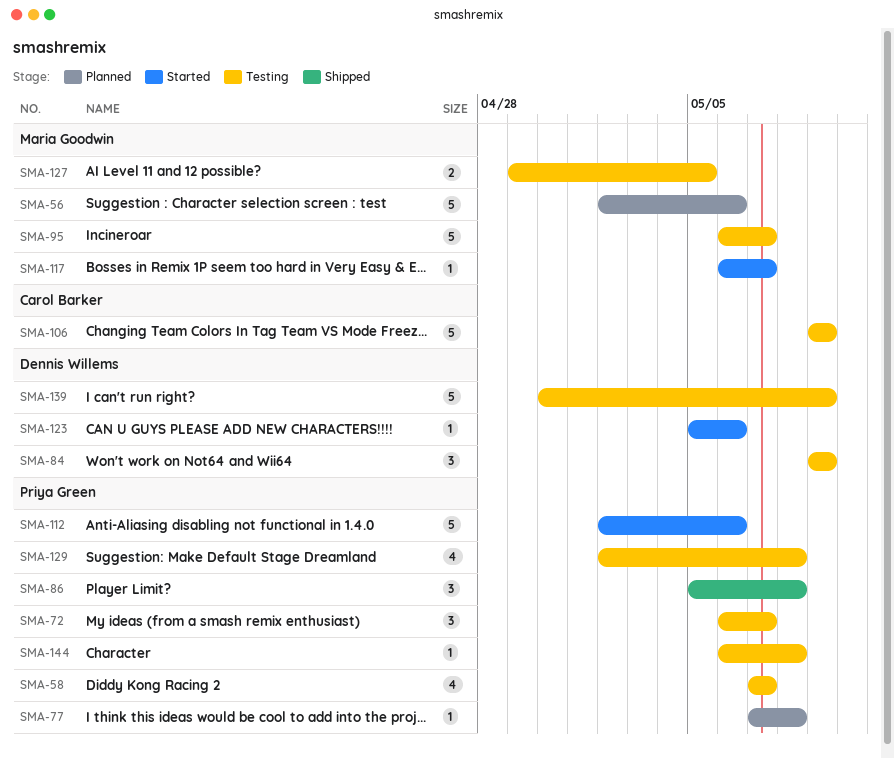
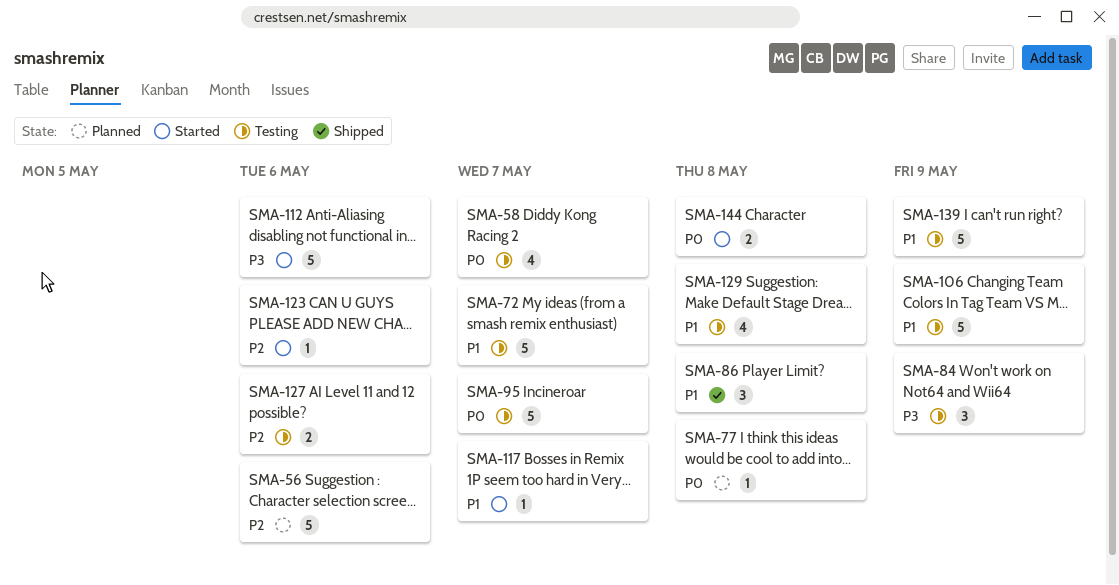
SMA-72, estimate: 3 -> 5
SMA-127, due: May 5 -> May 6
SMA-144, status: Testing -> Started
SMA-144, estimate: 1 -> 2

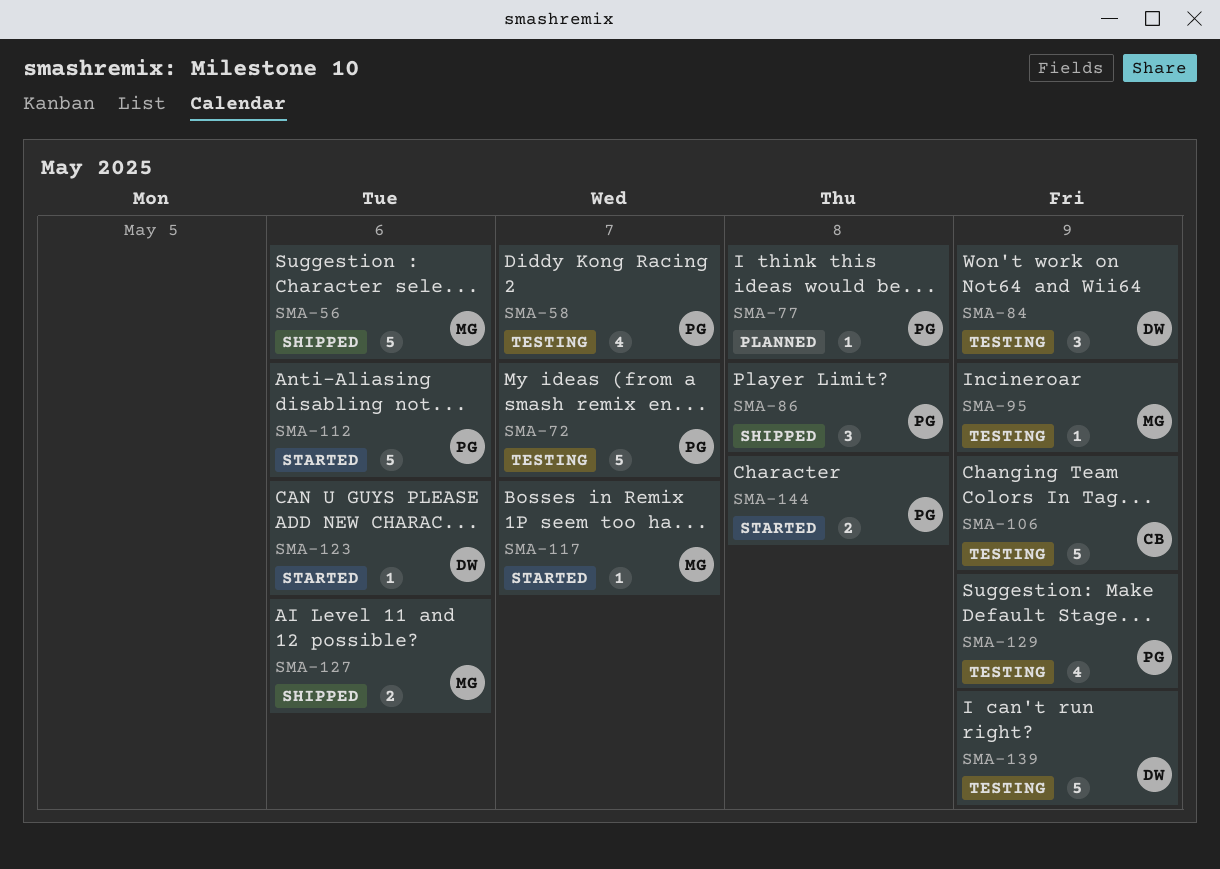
SMA-56, status: Planned -> Shipped
SMA-95, estimate: 5 -> 1
SMA-95, due: May 7 -> May 9
SMA-127, status: Testing -> Shipped
SMA-129, due: May 8 -> May 9

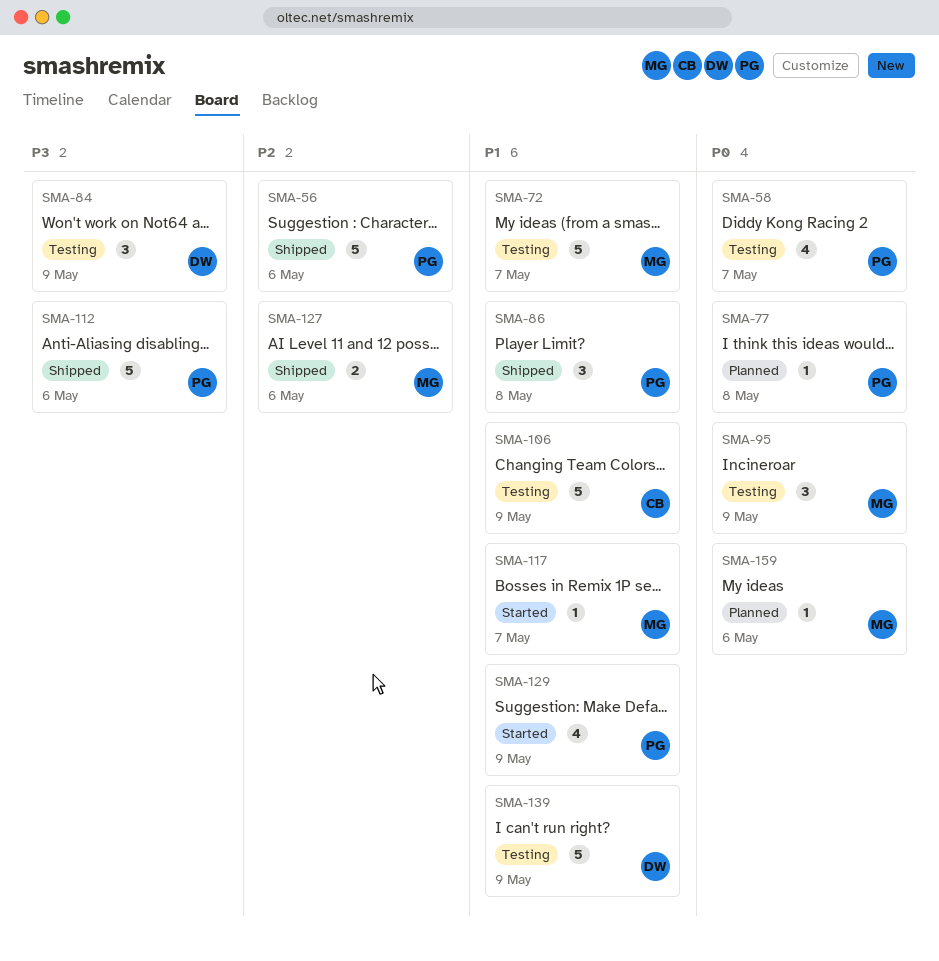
SMA-56, owner: MG -> PG
SMA-72, owner: PG -> MG
SMA-95, estimate: 1 -> 3
SMA-112, status: Started -> Shipped
SMA-123: present -> none
SMA-129, status: Testing -> Started
SMA-144: present -> none
SMA-159: none -> present

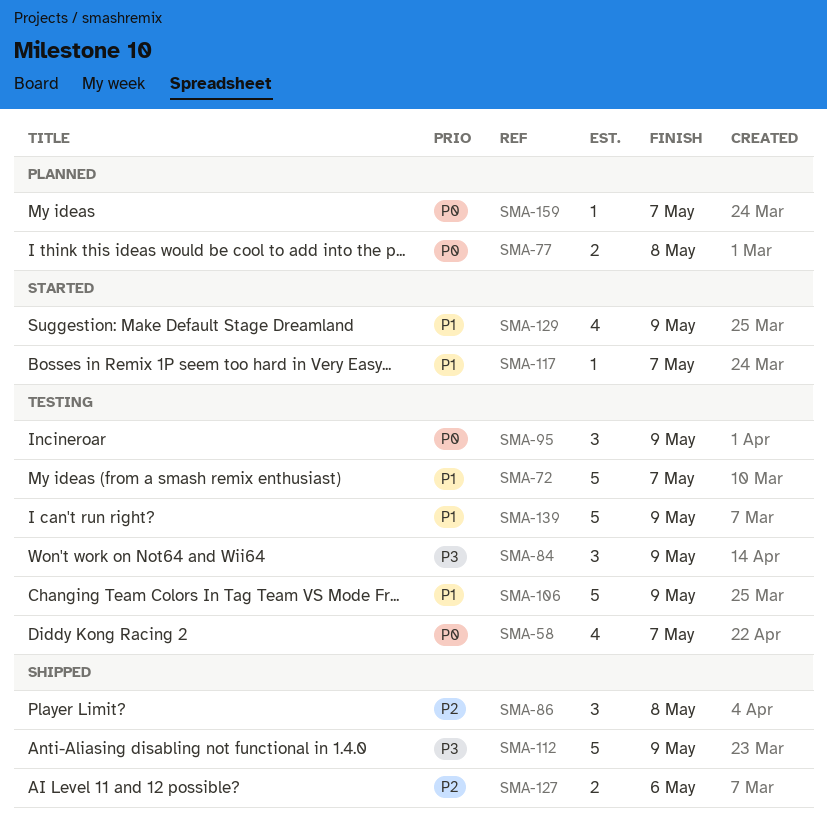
SMA-56: present -> none
SMA-77, estimate: 1 -> 2
SMA-86, priority: P1 -> P2
SMA-112, due: May 6 -> May 9
SMA-159, due: May 6 -> May 7

